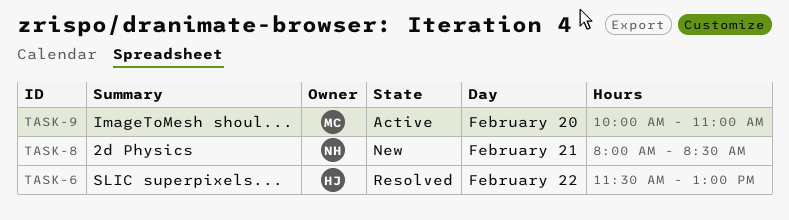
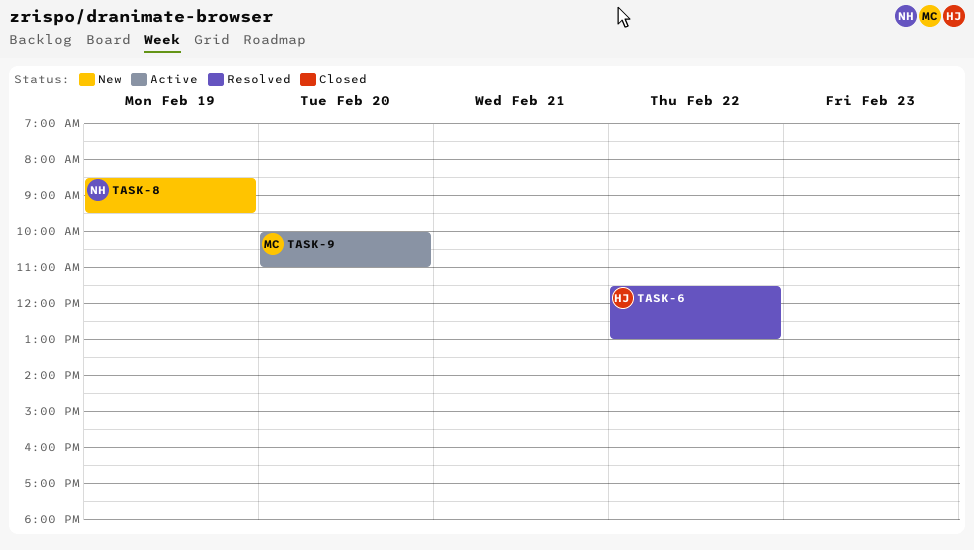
TASK-8, day: Feb 21 -> Feb 19
TASK-8, begins: 08:00 -> 08:30
TASK-8, ends: 08:30 -> 09:30

